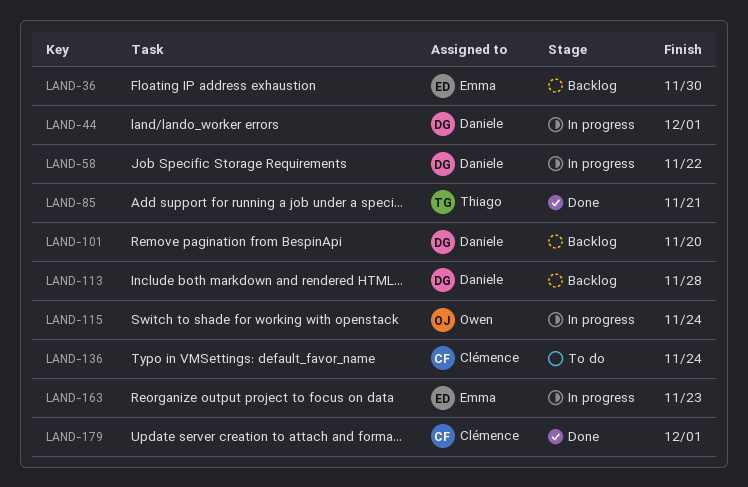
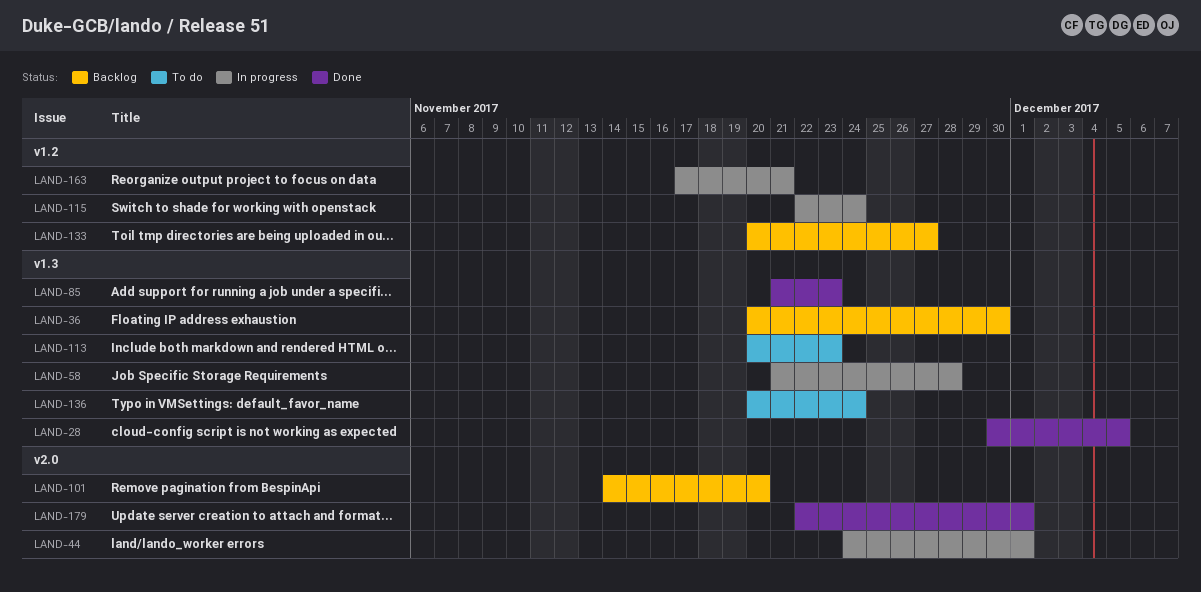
LAND-28: none -> present
LAND-58, due: Nov 22 -> Nov 28
LAND-85, due: Nov 21 -> Nov 23
LAND-113, status: Backlog -> To do
LAND-113, due: Nov 28 -> Nov 23
LAND-133: none -> present
LAND-163, due: Nov 23 -> Nov 21

